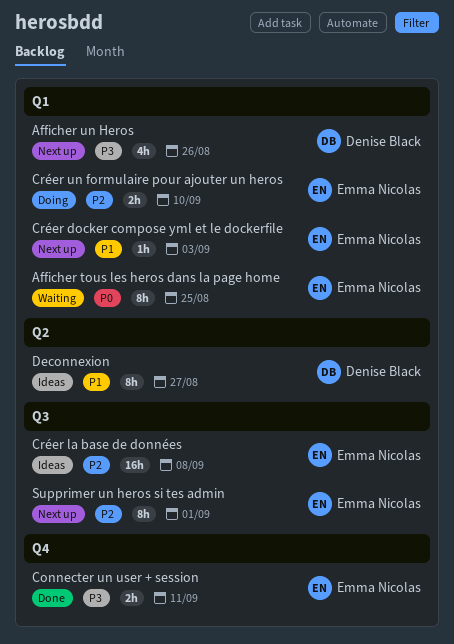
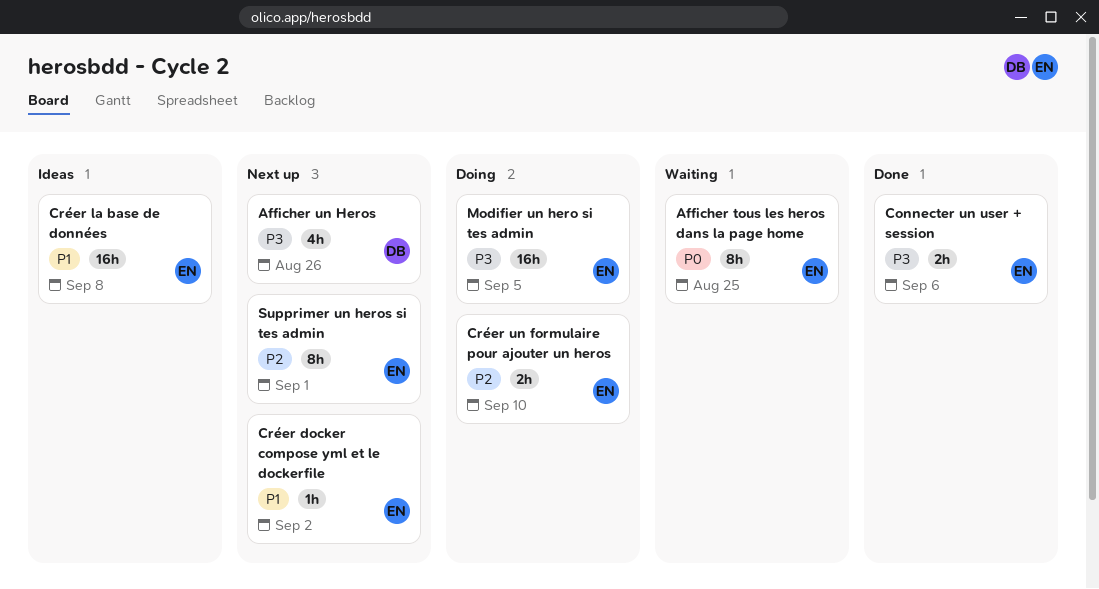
Connecter un user + session, due: Sep 11 -> Sep 6
Créer docker compose yml et le dockerfile, due: Sep 3 -> Sep 2
Créer la base de données, priority: P2 -> P1
Deconnexion: present -> none
Modifier un hero si tes admin: none -> present

